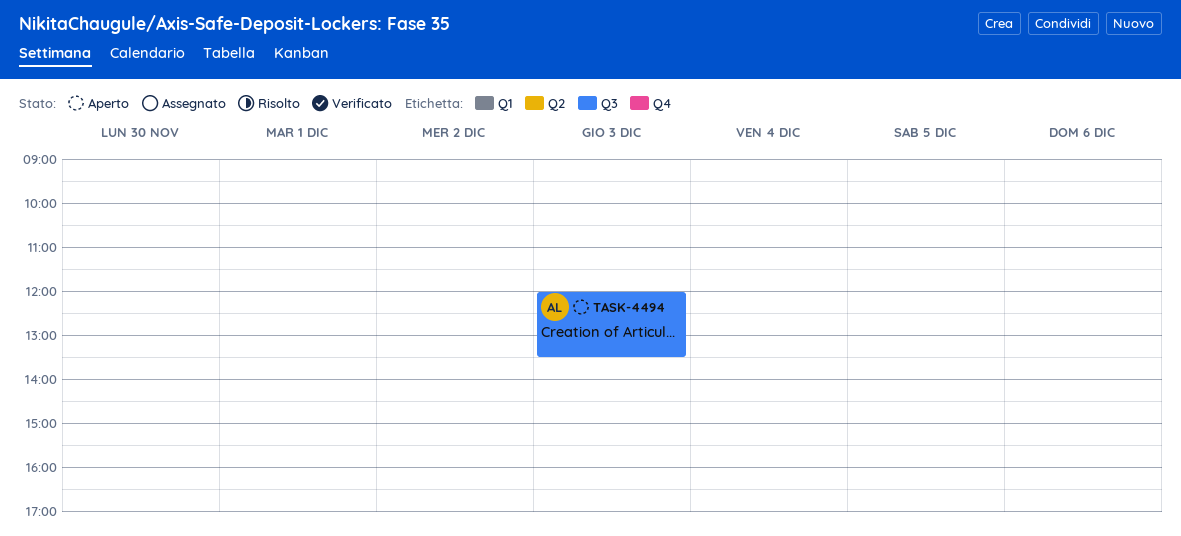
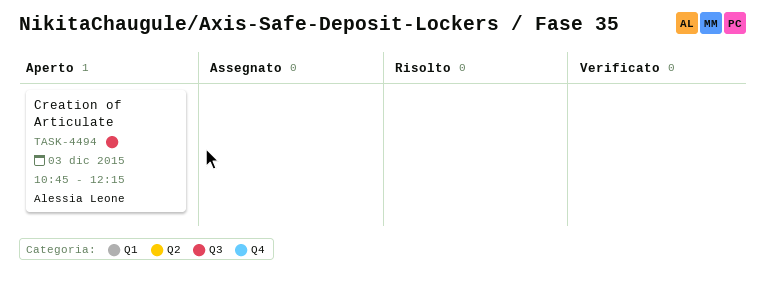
TASK-4494, begins: 12:00 -> 10:45
TASK-4494, ends: 13:30 -> 12:15

